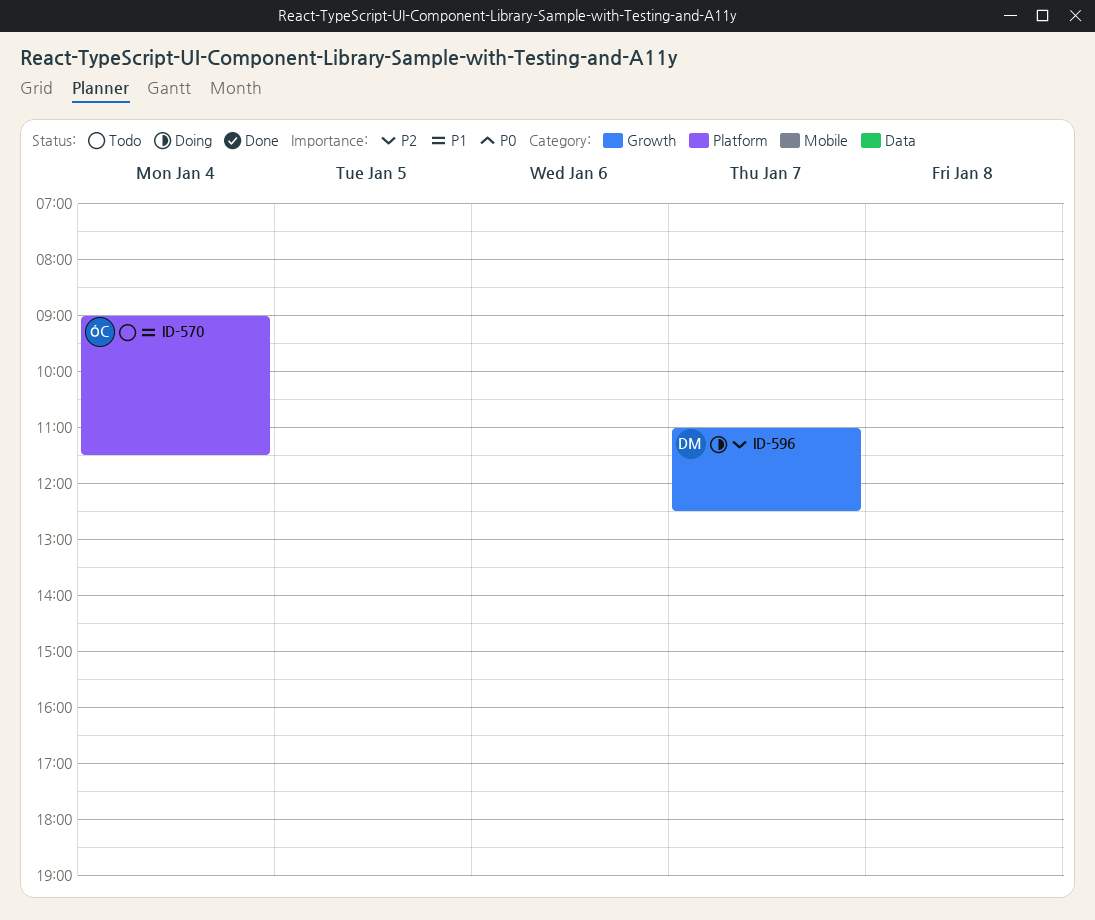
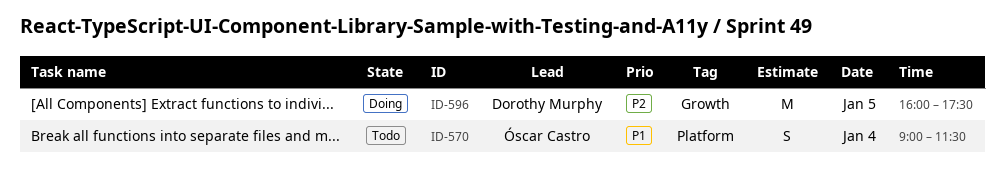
ID-596, day: Jan 7 -> Jan 5
ID-596, begins: 11:00 -> 16:00
ID-596, ends: 12:30 -> 17:30

